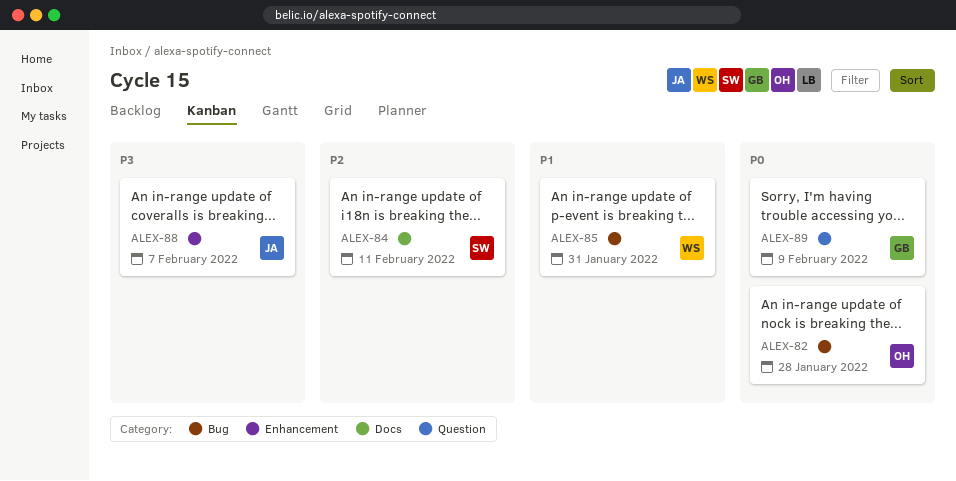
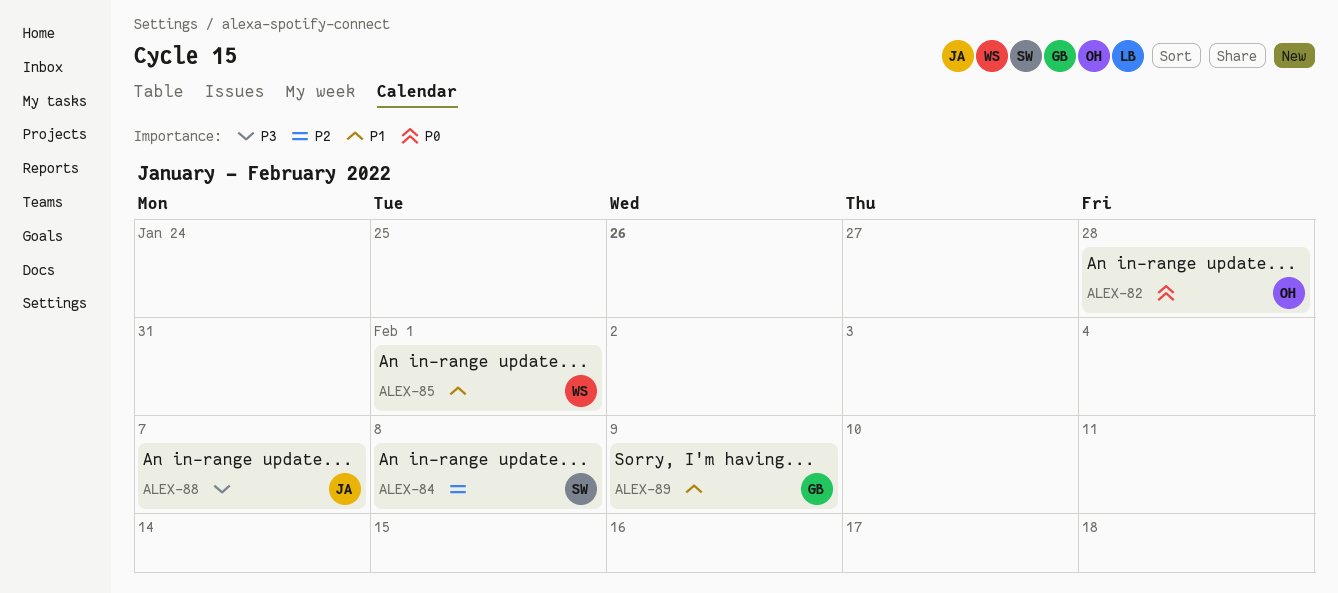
ALEX-84, due: Feb 11 -> Feb 8
ALEX-85, due: Jan 31 -> Feb 1
ALEX-89, priority: P0 -> P1

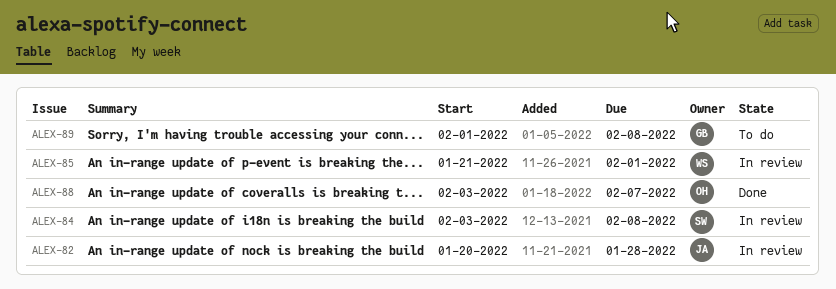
ALEX-82, owner: OH -> JA
ALEX-88, owner: JA -> OH
ALEX-89, due: Feb 9 -> Feb 8

